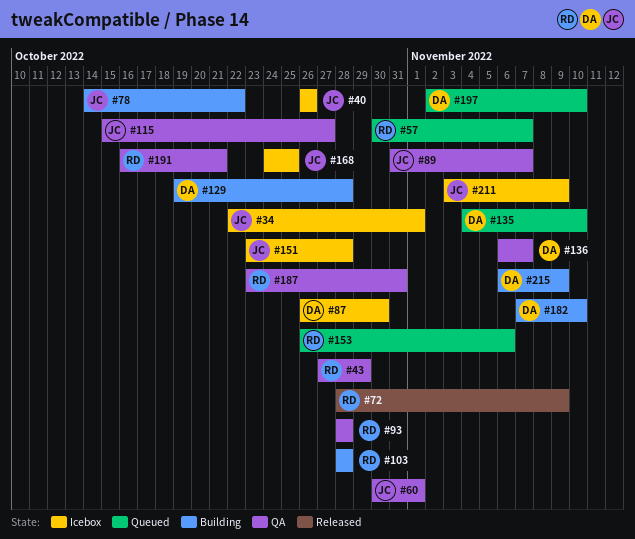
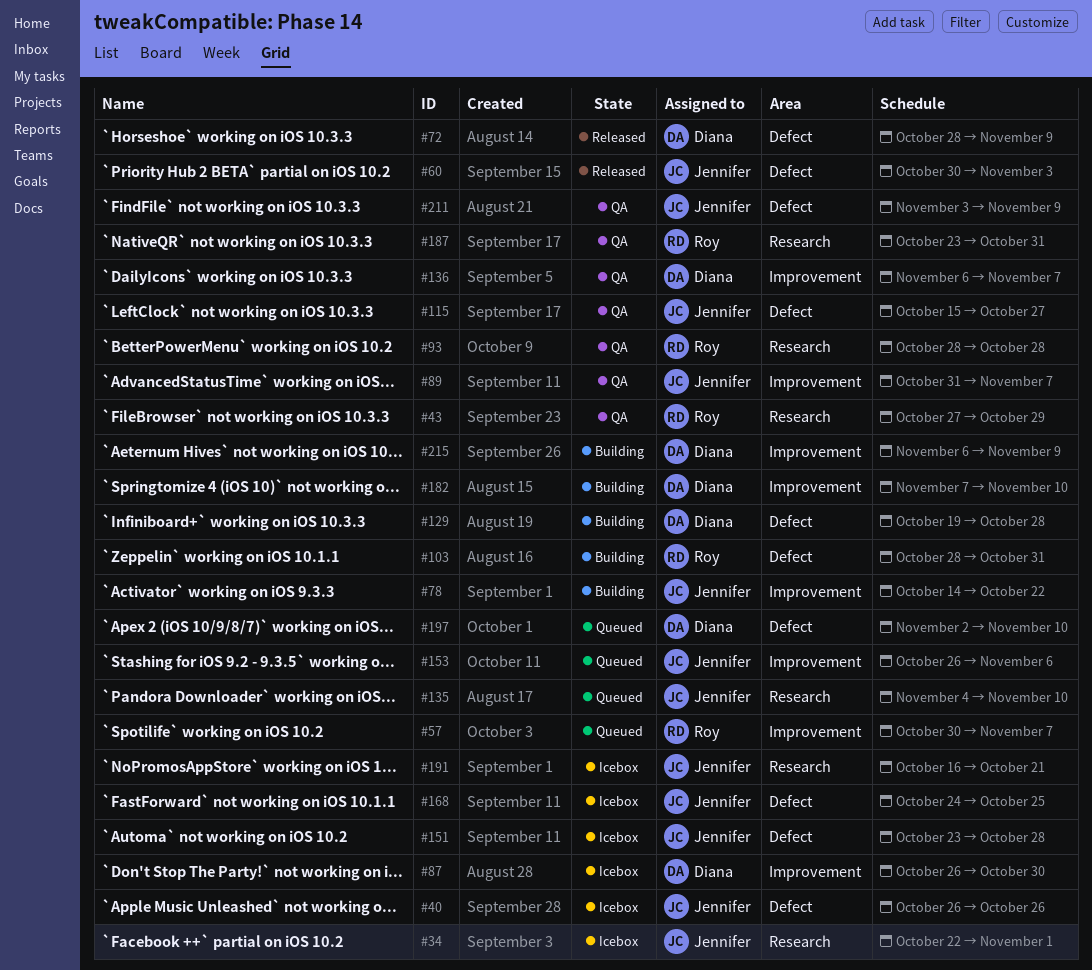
#60, status: QA -> Released
#60, due: Nov 1 -> Nov 3
#72, owner: Roy -> Diana
#103, due: Oct 28 -> Oct 31
#135, owner: Diana -> Jennifer
#153, owner: Roy -> Jennifer
#191, status: QA -> Icebox
#191, owner: Roy -> Jennifer
#211, status: Icebox -> QA

